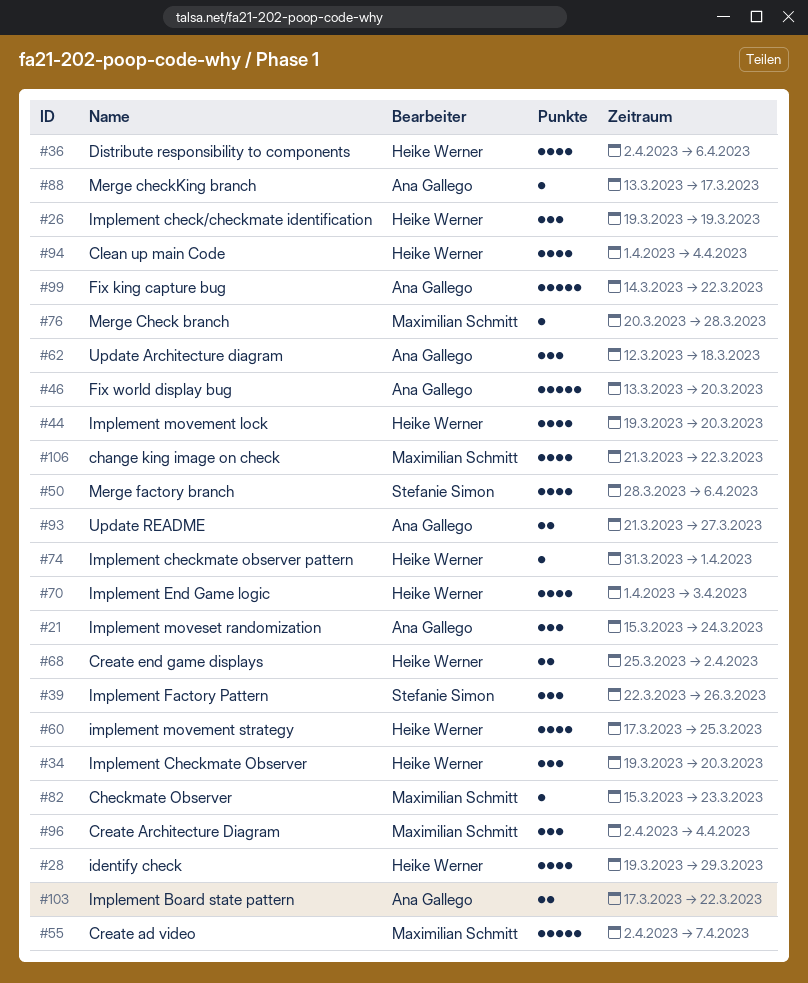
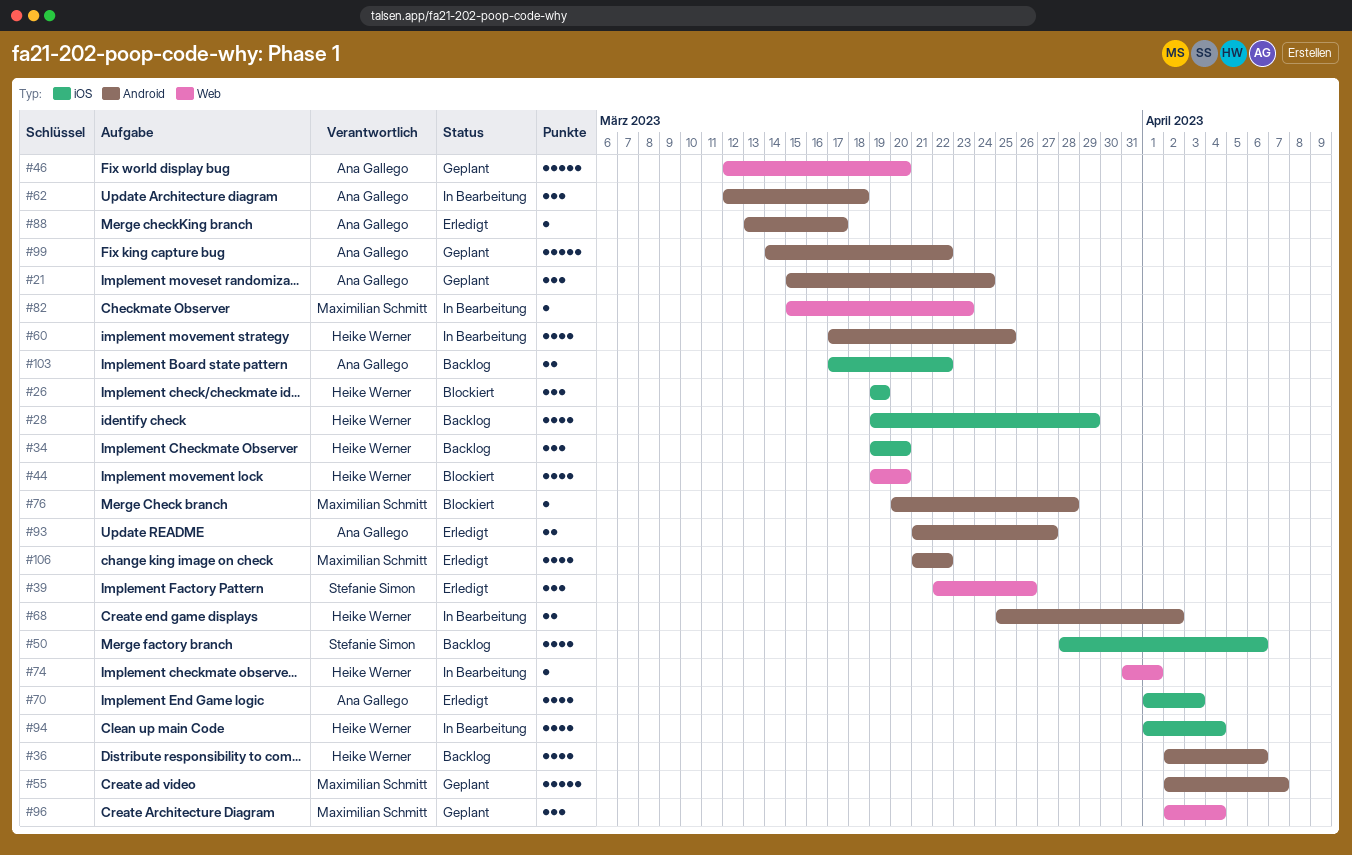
#46, start: Mar 13 -> Mar 12
#70, owner: Heike Werner -> Ana Gallego

